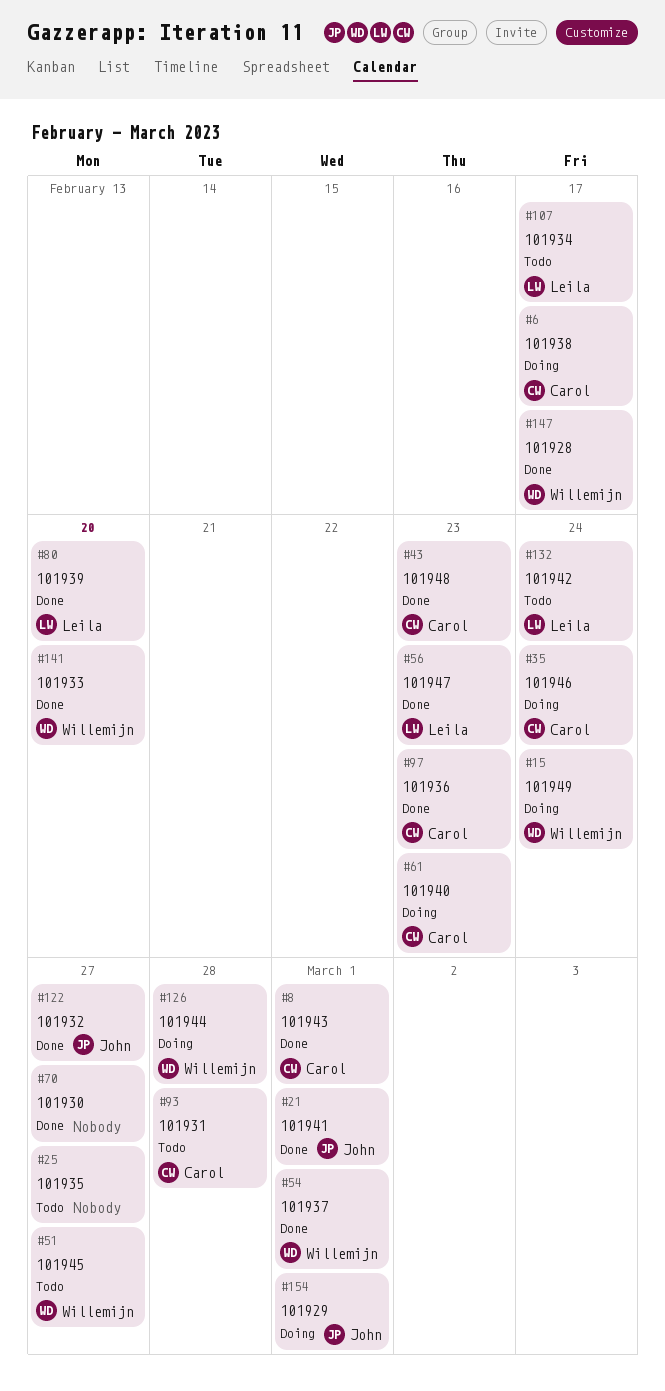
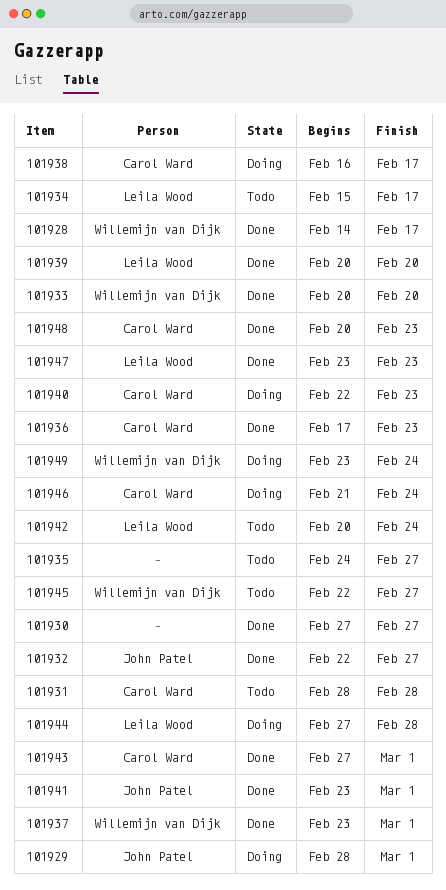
101944, owner: Willemijn van Dijk -> Leila Wood

